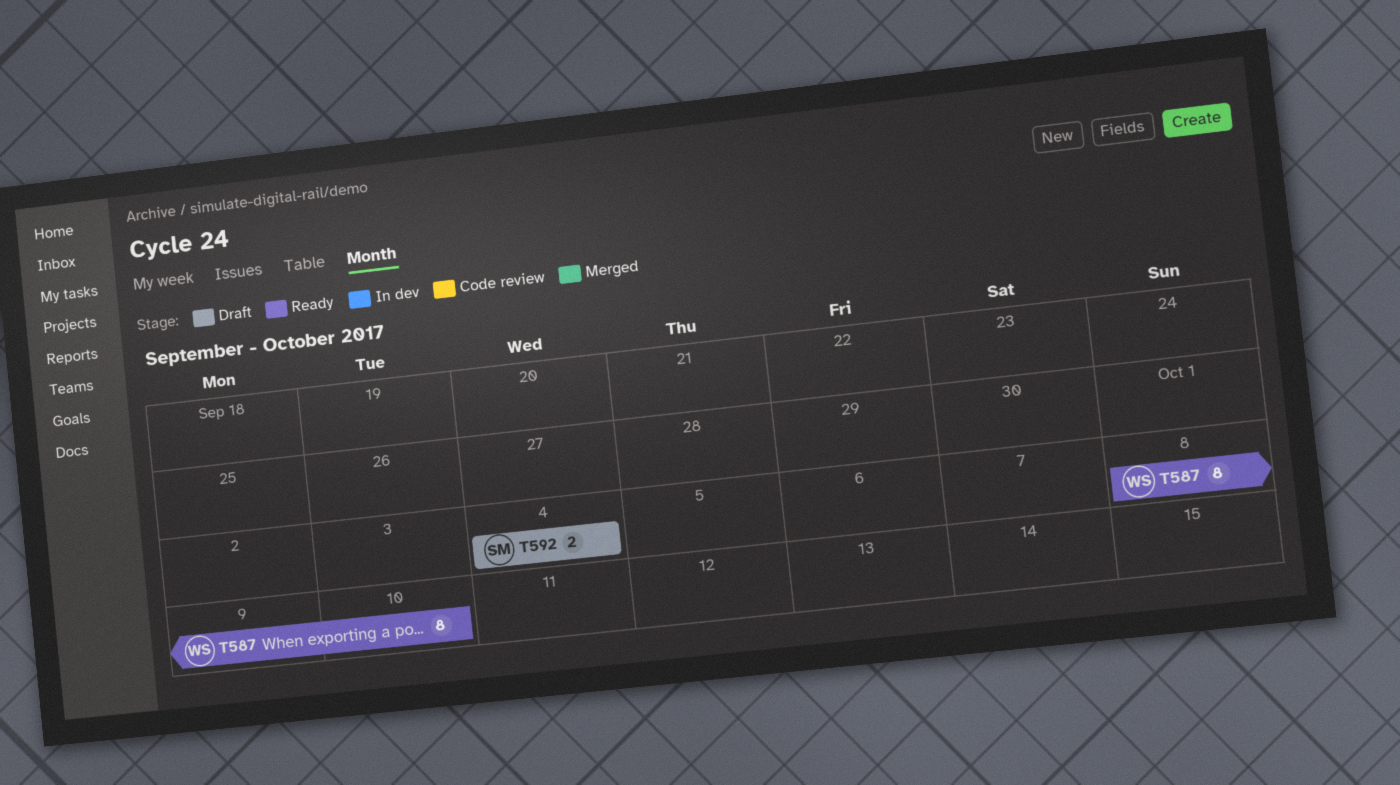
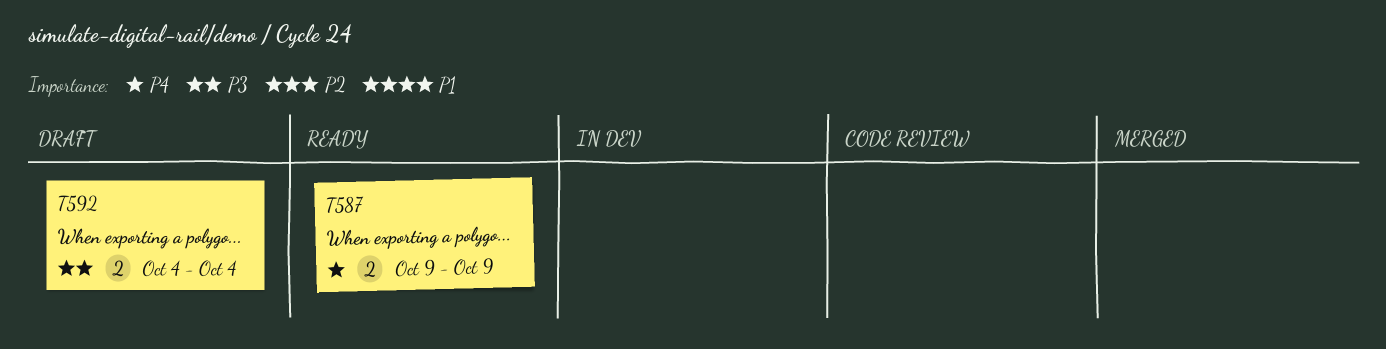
T587, estimate: 8 -> 2
T587, start: Oct 8 -> Oct 9
T587, due: Oct 10 -> Oct 9

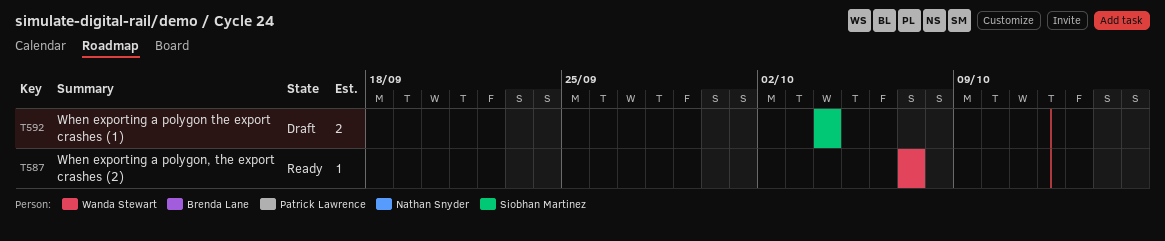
T587, estimate: 2 -> 1
T587, start: Oct 9 -> Oct 7
T587, due: Oct 9 -> Oct 7

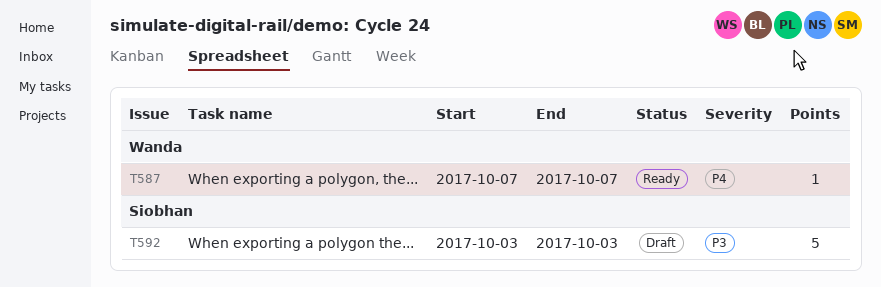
T592, estimate: 2 -> 5
T592, start: Oct 4 -> Oct 3
T592, due: Oct 4 -> Oct 3

